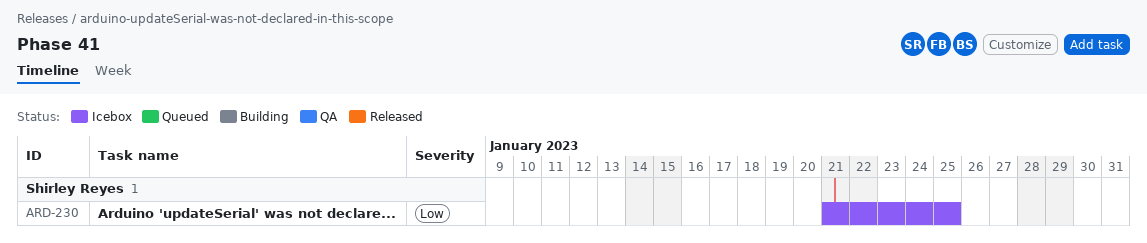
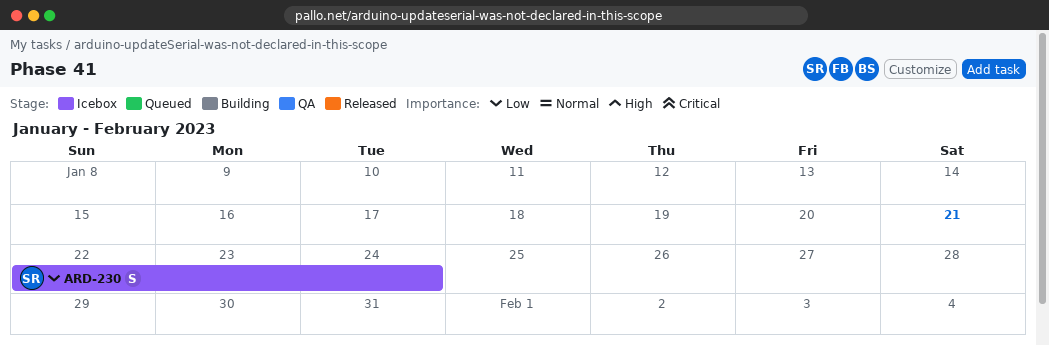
ARD-230, start: Jan 21 -> Jan 22
ARD-230, due: Jan 25 -> Jan 24

